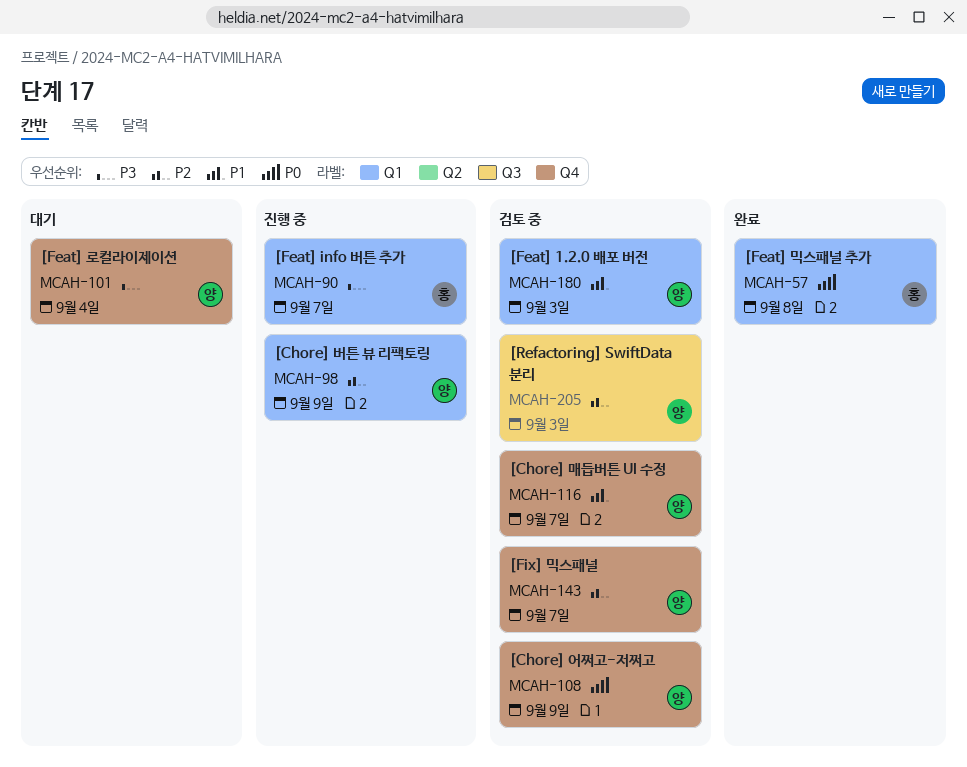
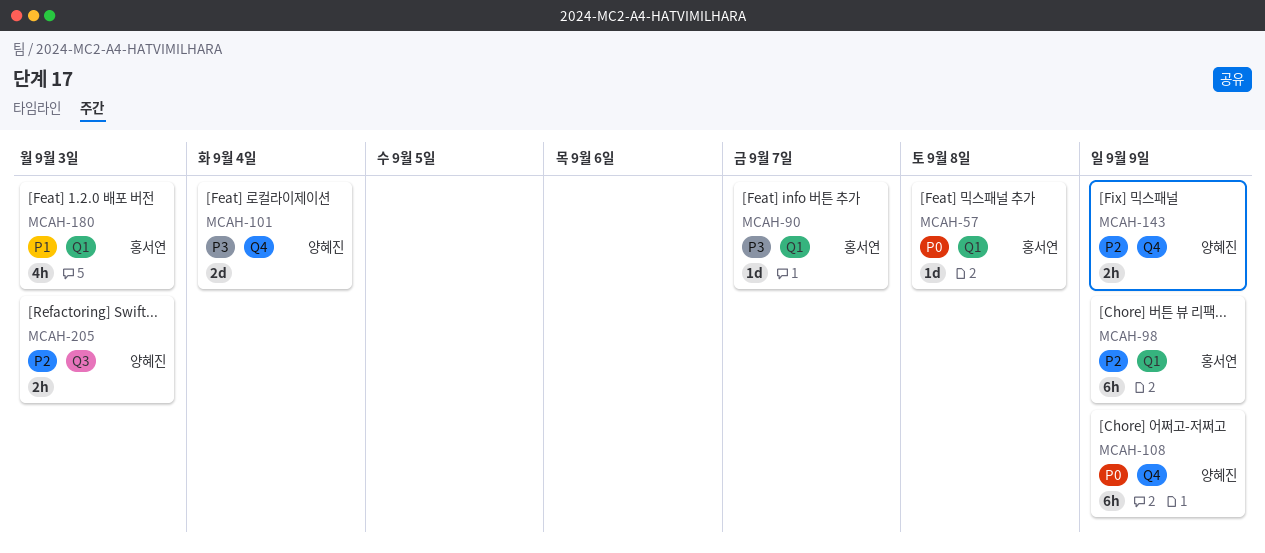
MCAH-98, owner: 양혜진 -> 홍서연
MCAH-116: present -> none
MCAH-143, due: Sep 7 -> Sep 9
MCAH-180, owner: 양혜진 -> 홍서연

